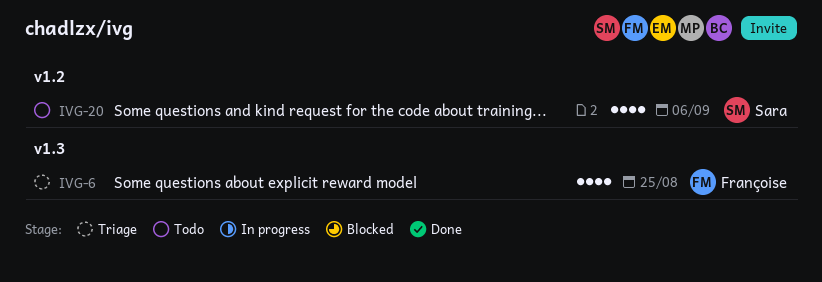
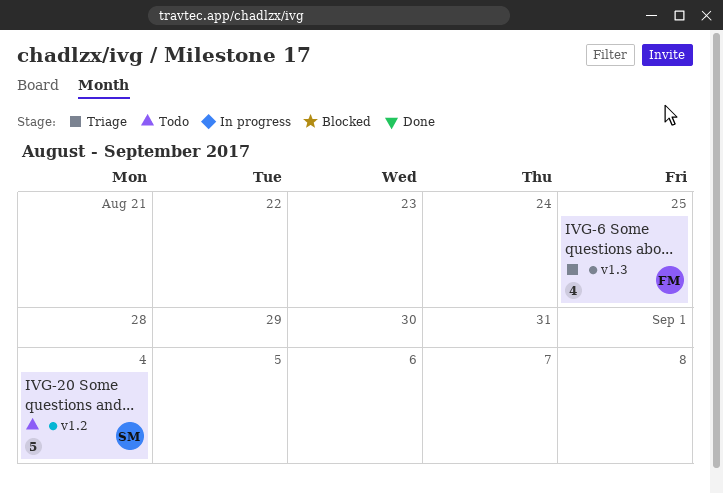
IVG-20, estimate: 4 -> 5
IVG-20, due: Sep 6 -> Sep 4

